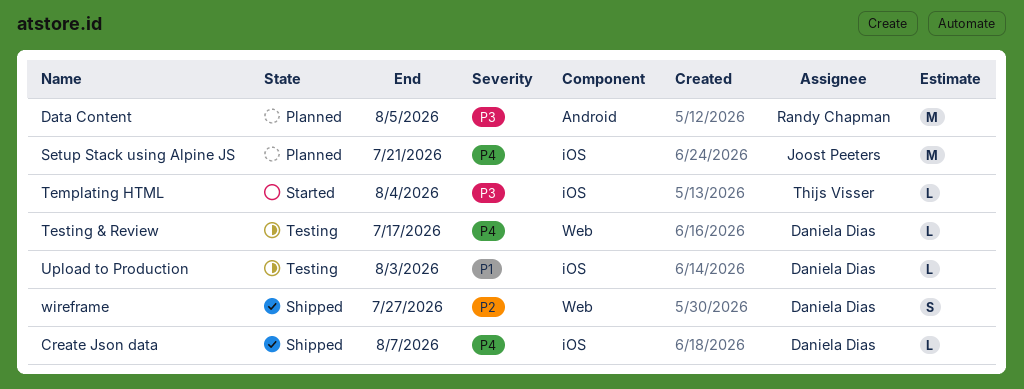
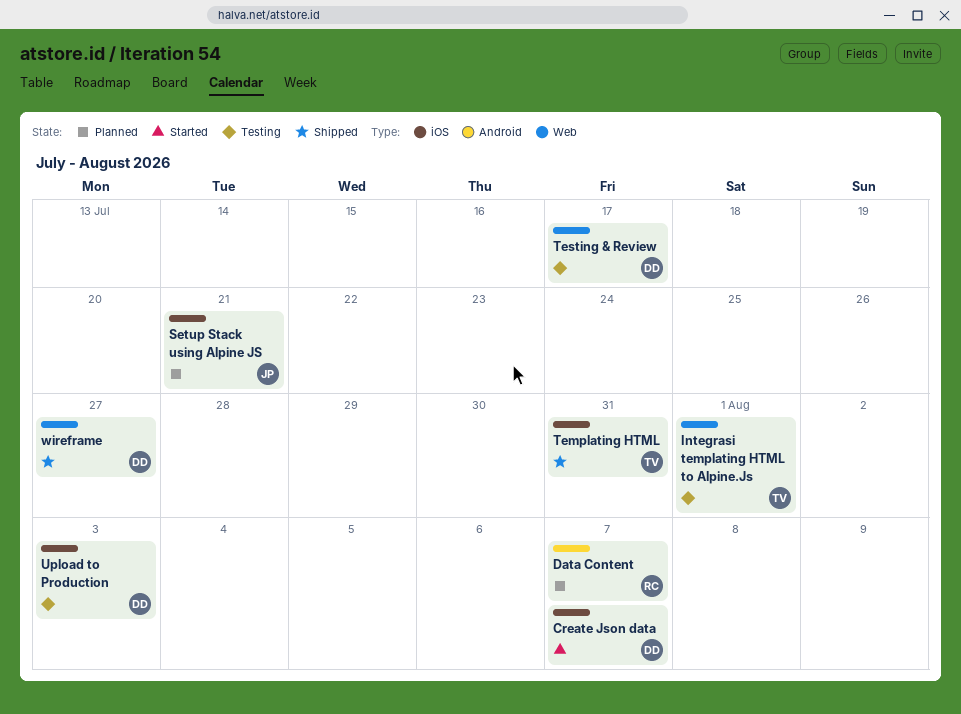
Create Json data, status: Shipped -> Started
Data Content, due: Aug 5 -> Aug 7
Integrasi templating HTML to Alpine.Js: none -> present
Templating HTML, status: Started -> Shipped
Templating HTML, due: Aug 4 -> Jul 31

